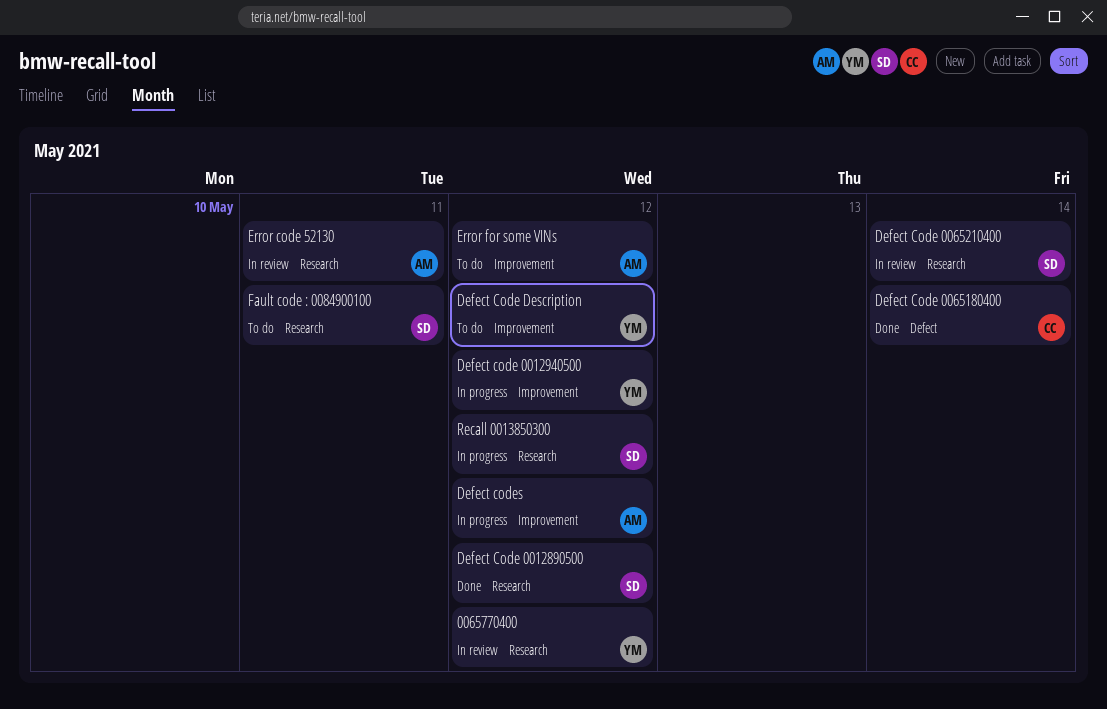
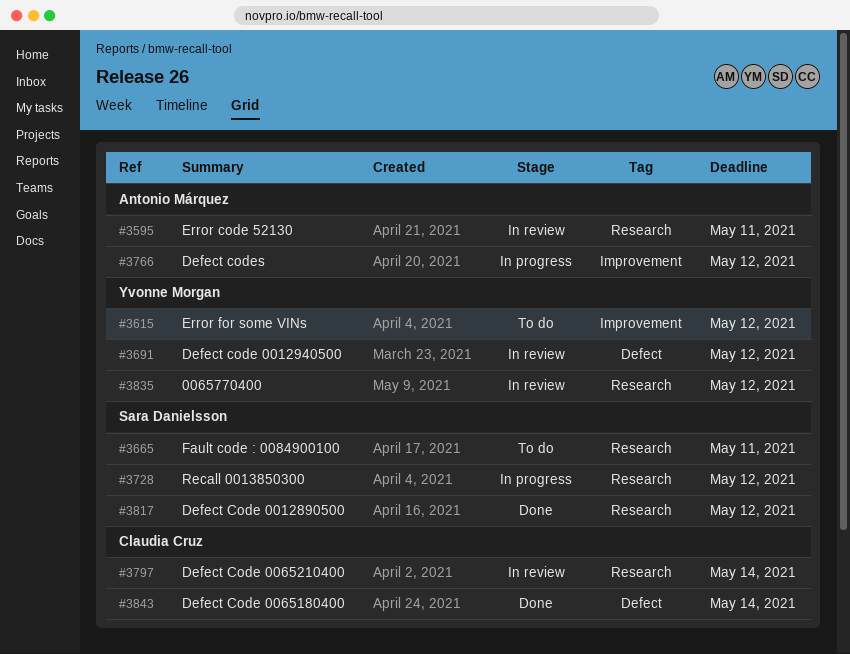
Defect code 0012940500, status: In progress -> In review
Defect code 0012940500, label: Improvement -> Defect
Defect Code 0065210400, owner: Sara Danielsson -> Claudia Cruz
Defect Code Description: present -> none
Error for some VINs, owner: Antonio Márquez -> Yvonne Morgan

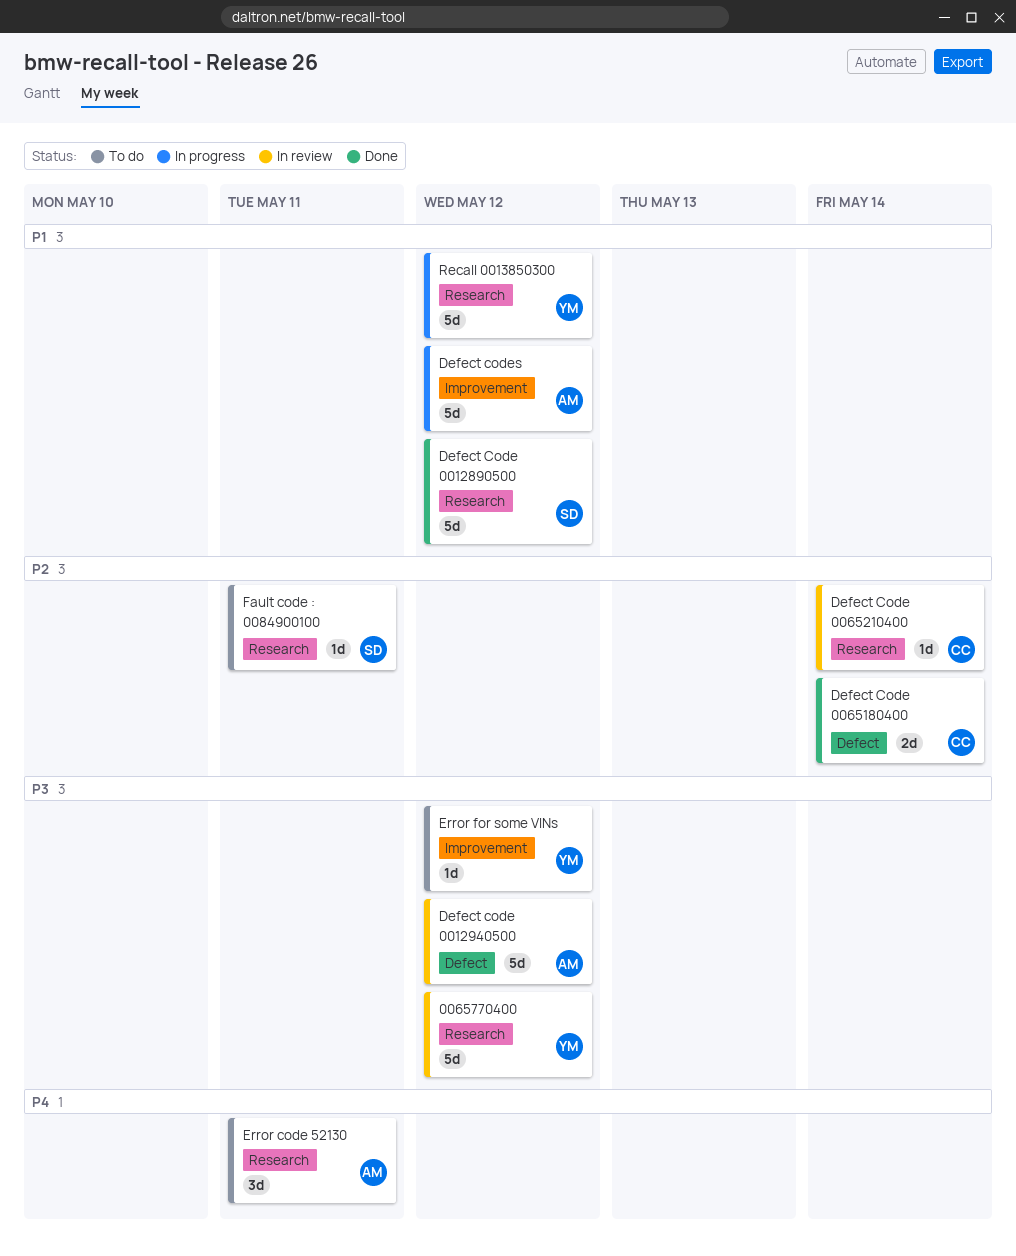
Defect code 0012940500, owner: Yvonne Morgan -> Antonio Márquez
Error code 52130, status: In review -> To do
Recall 0013850300, owner: Sara Danielsson -> Yvonne Morgan

